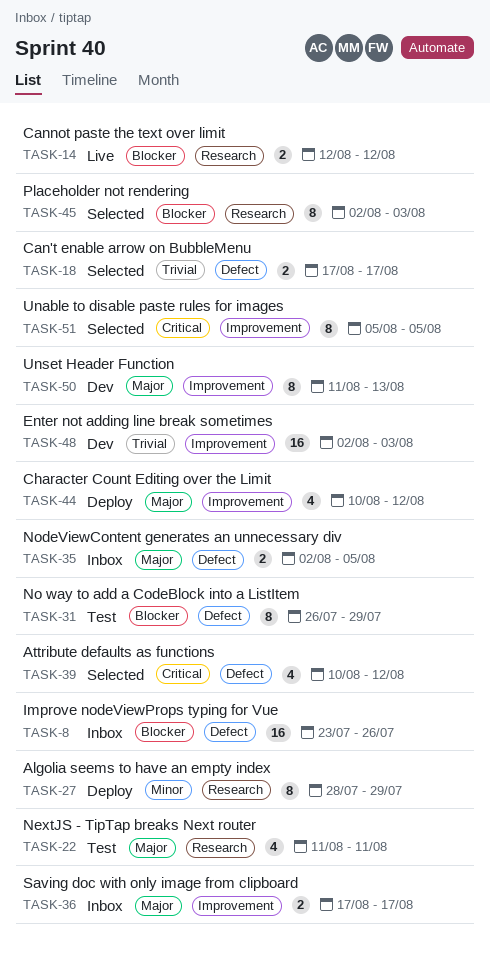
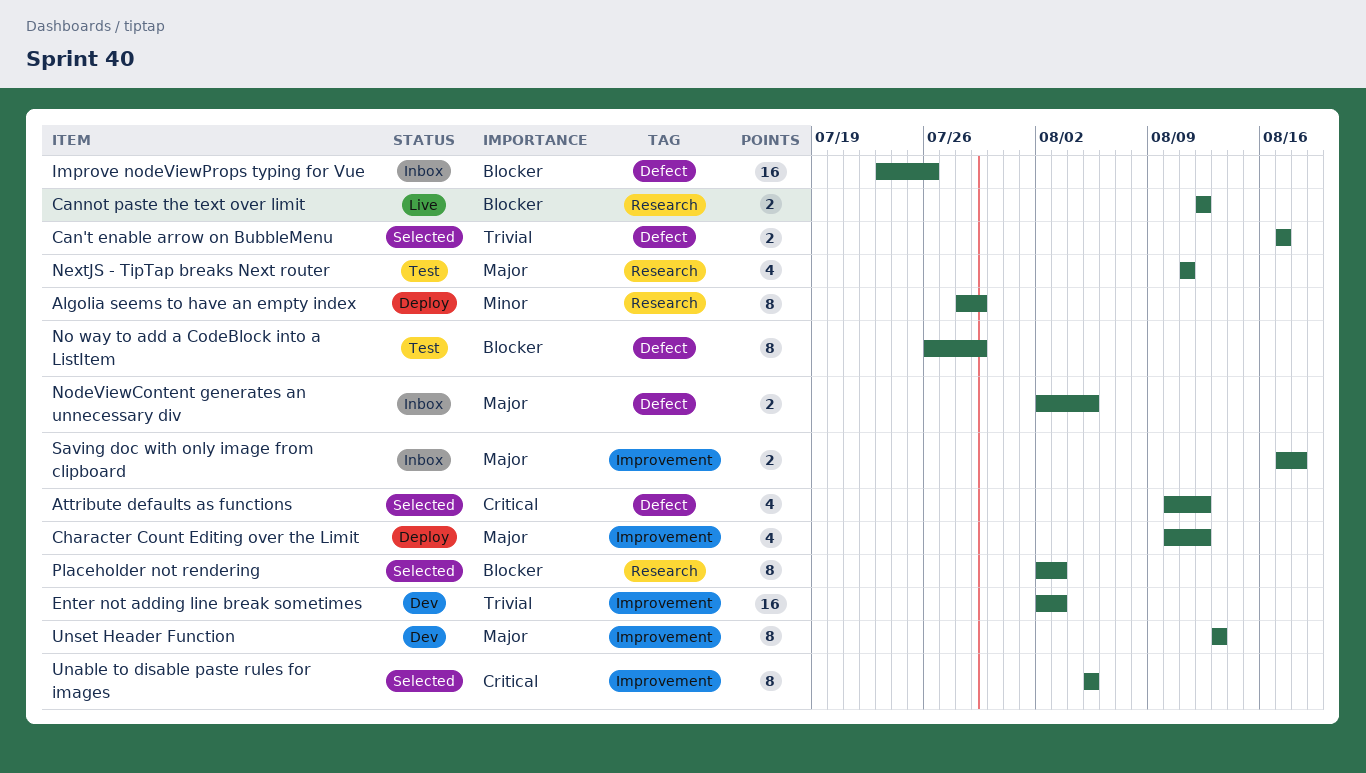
Saving doc with only image from clipboard, due: Aug 17 -> Aug 18
Unset Header Function, start: Aug 11 -> Aug 13

